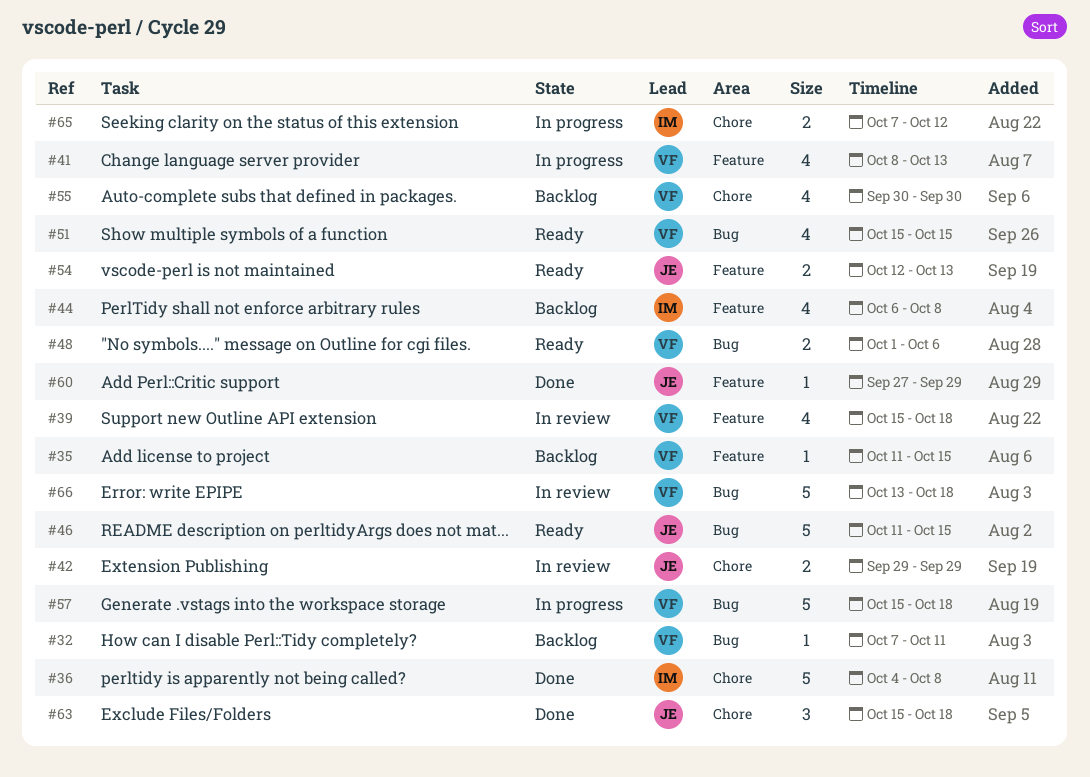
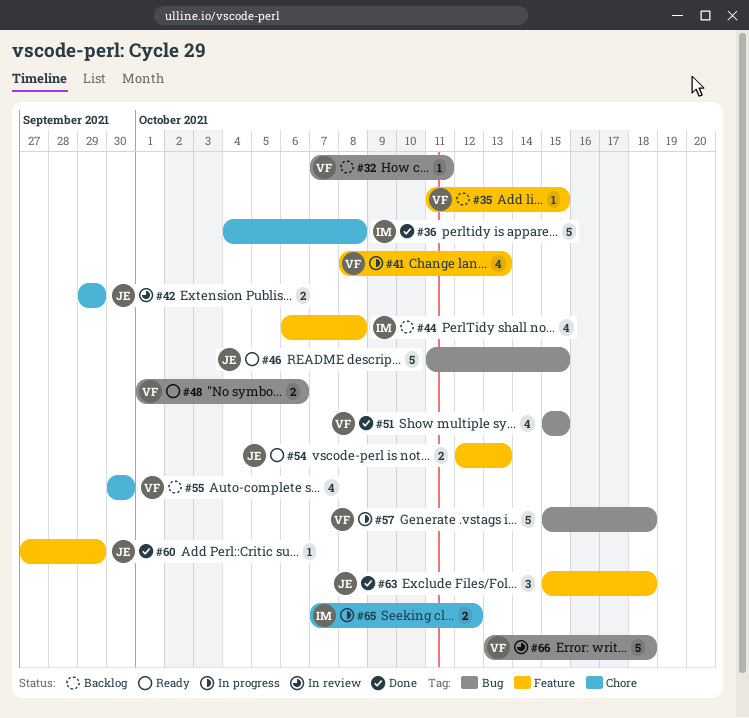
#39: present -> none
#51, status: Ready -> Done
#63, label: Chore -> Feature

